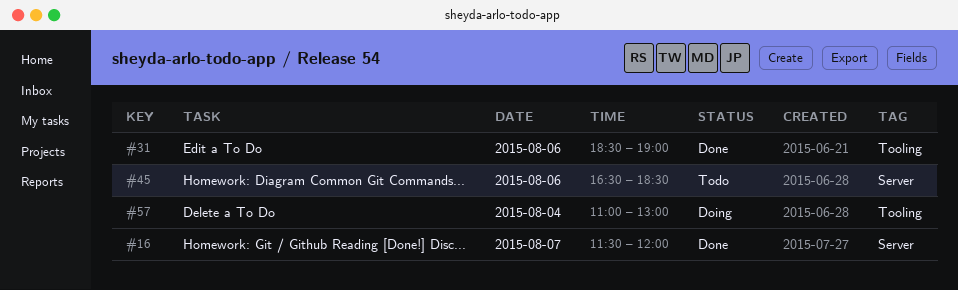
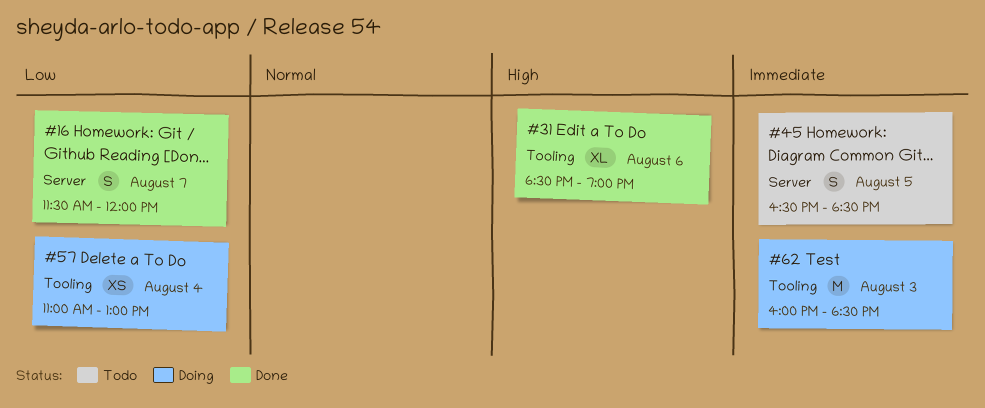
#45, day: Aug 6 -> Aug 5
#62: none -> present

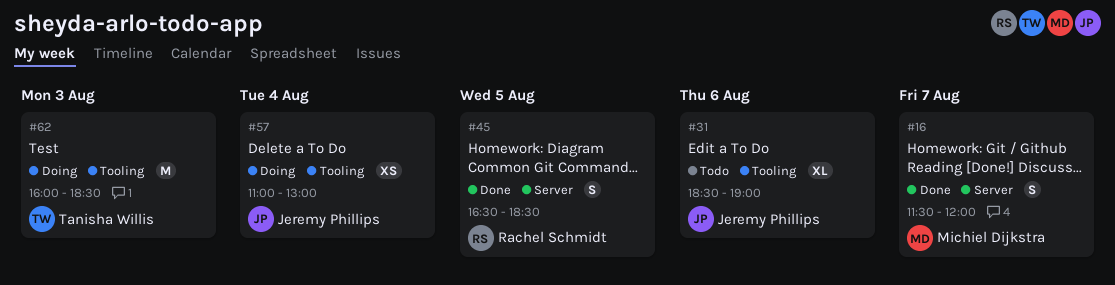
#31, status: Done -> Todo
#45, status: Todo -> Done

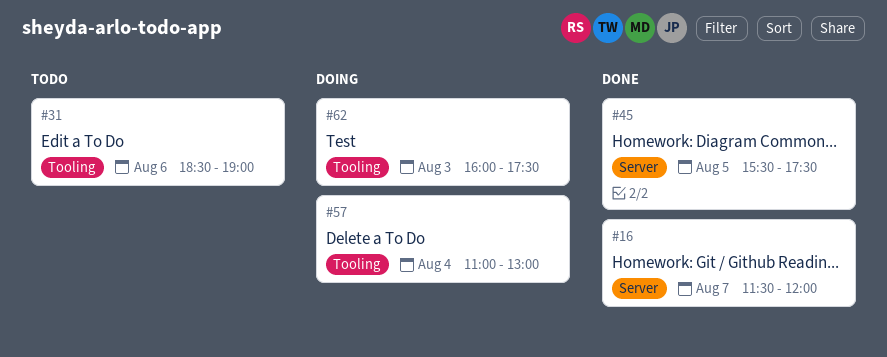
#45, begins: 16:30 -> 15:30
#45, ends: 18:30 -> 17:30
#62, ends: 18:30 -> 17:30

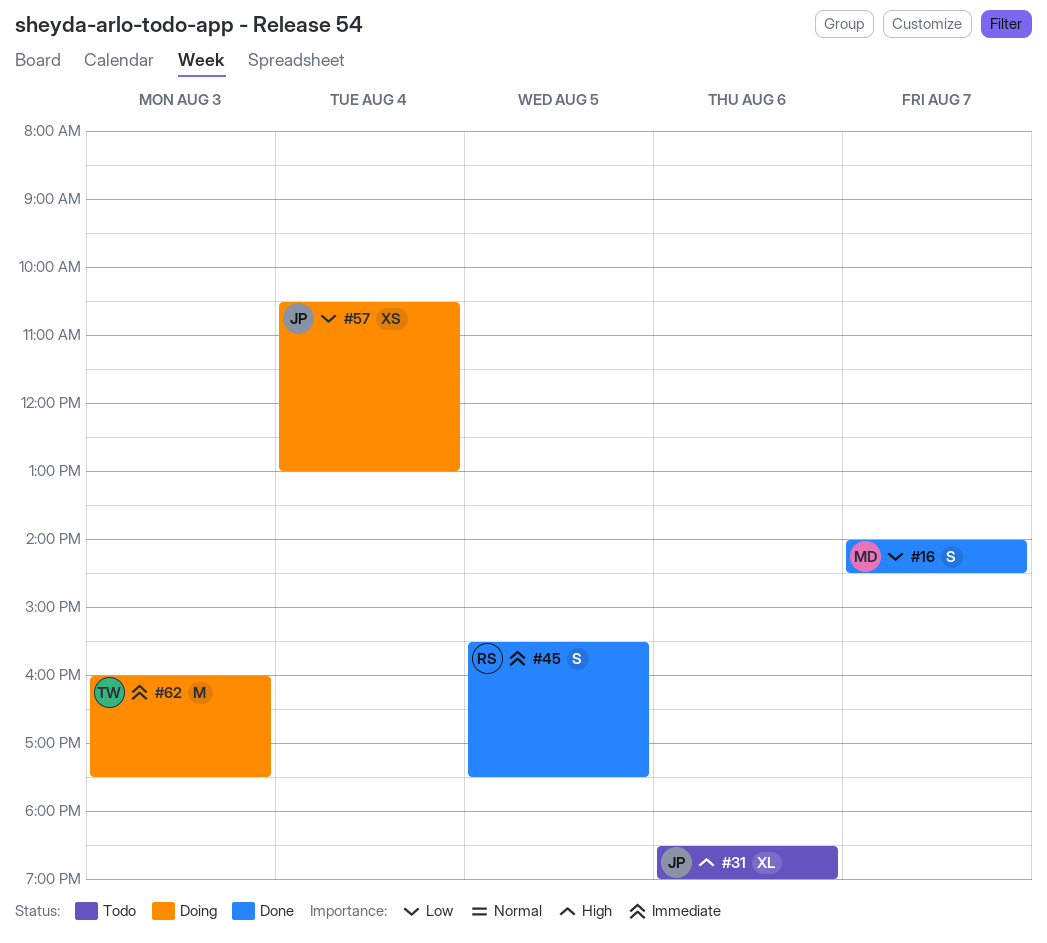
#16, begins: 11:30 -> 14:00
#16, ends: 12:00 -> 14:30
#57, begins: 11:00 -> 10:30

